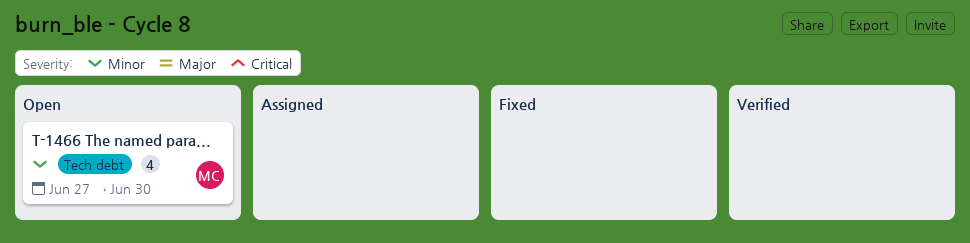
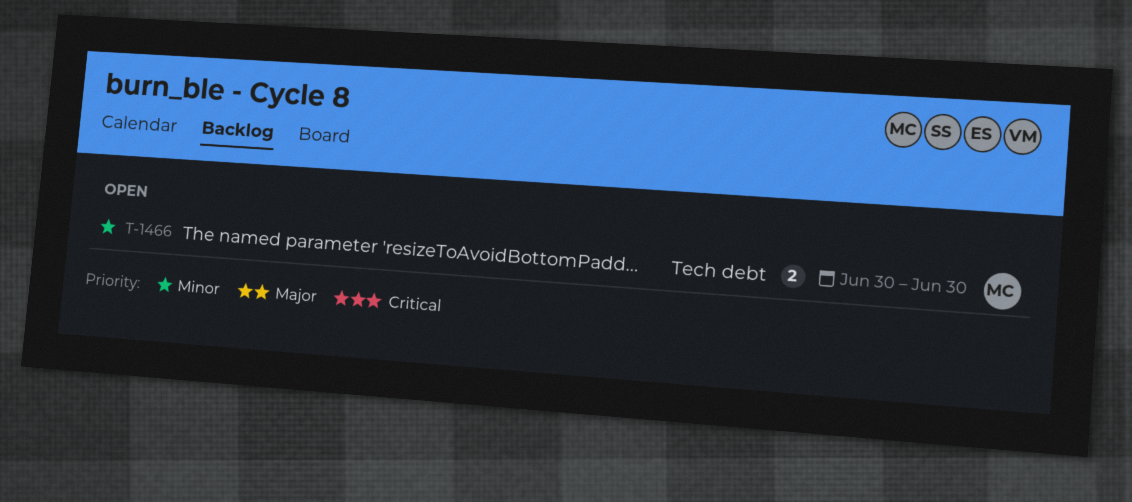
T-1466, estimate: 4 -> 2
T-1466, start: Jun 27 -> Jun 30

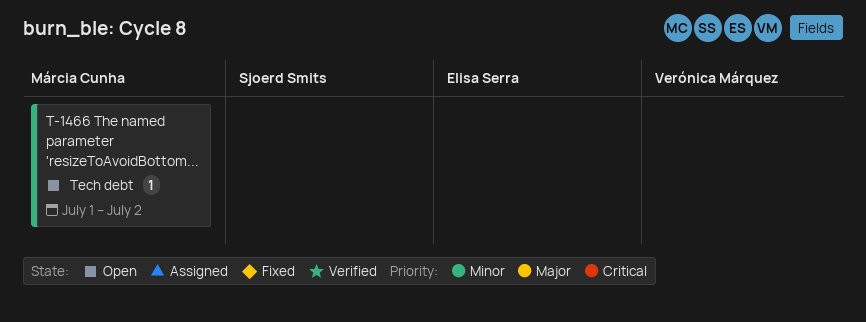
T-1466, estimate: 2 -> 1
T-1466, start: Jun 30 -> Jul 1
T-1466, due: Jun 30 -> Jul 2

